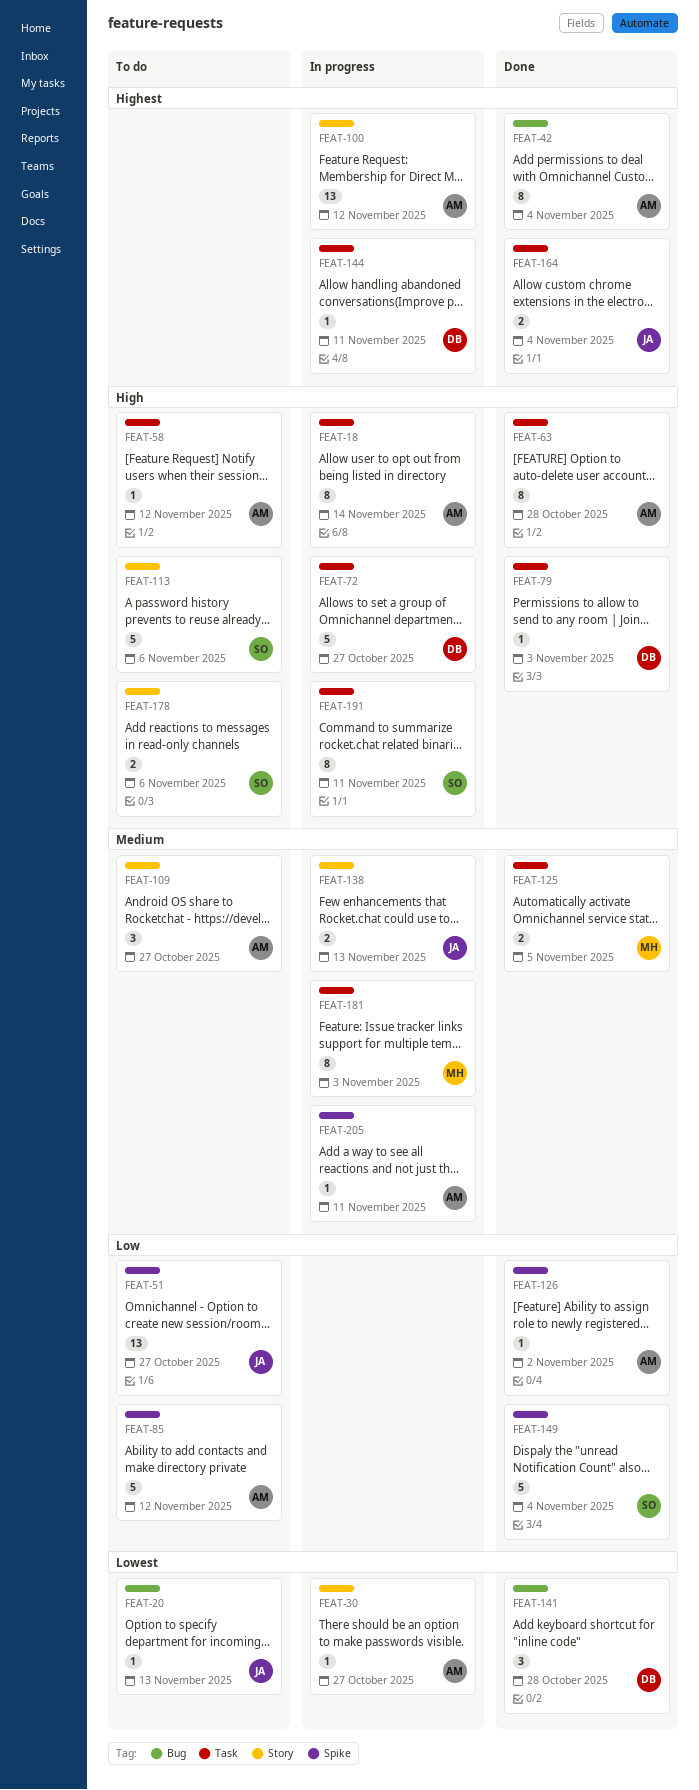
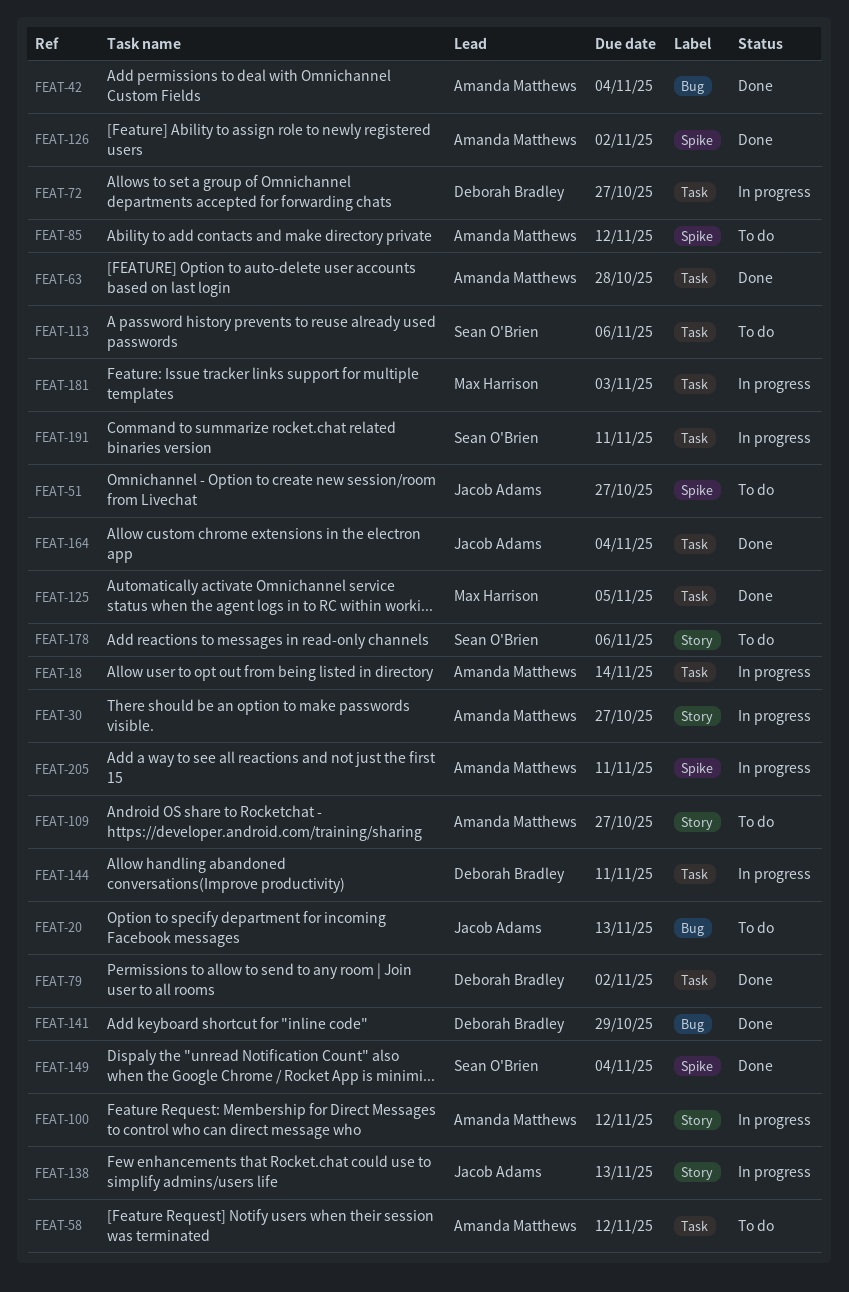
FEAT-79, due: Nov 3 -> Nov 2
FEAT-113, label: Story -> Task
FEAT-141, due: Oct 28 -> Oct 29

